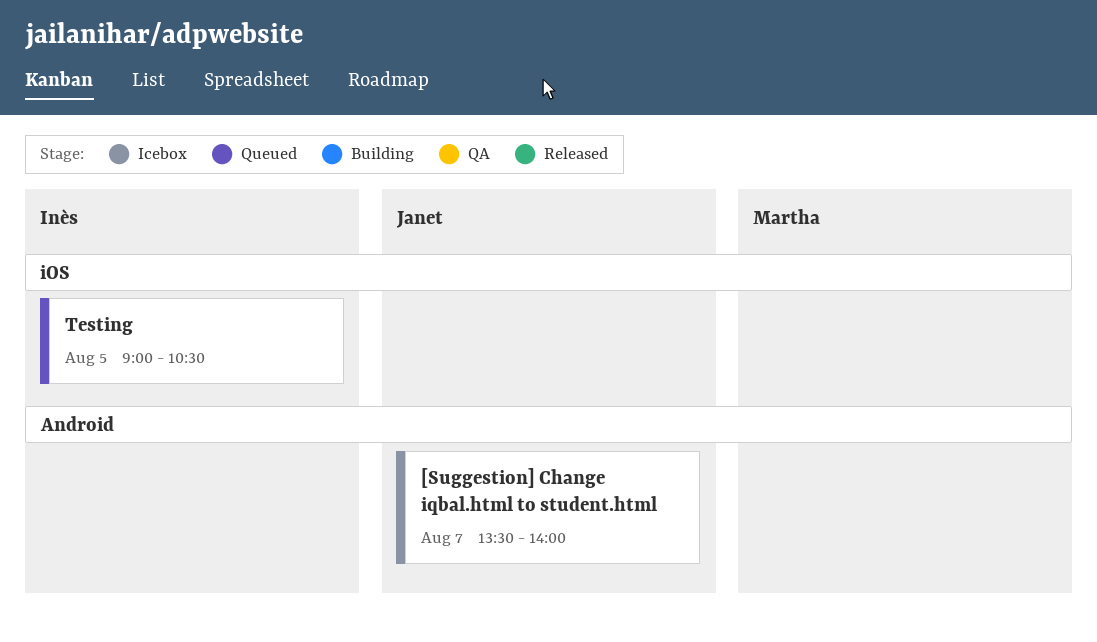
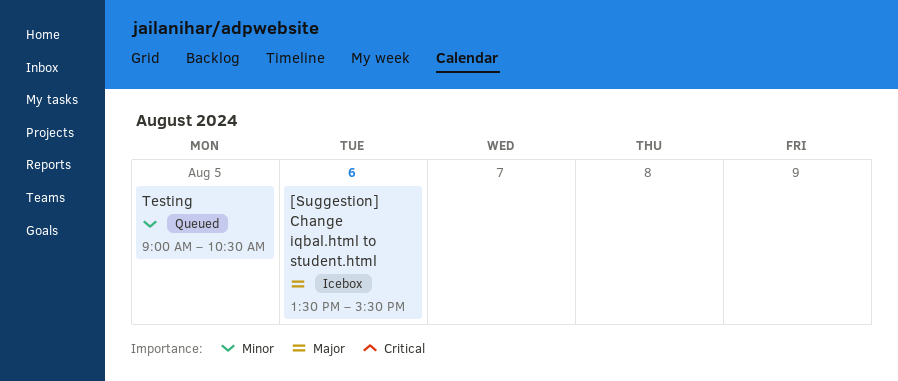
[Suggestion] Change iqbal.html to student.html, day: Aug 7 -> Aug 6
[Suggestion] Change iqbal.html to student.html, ends: 14:00 -> 15:30

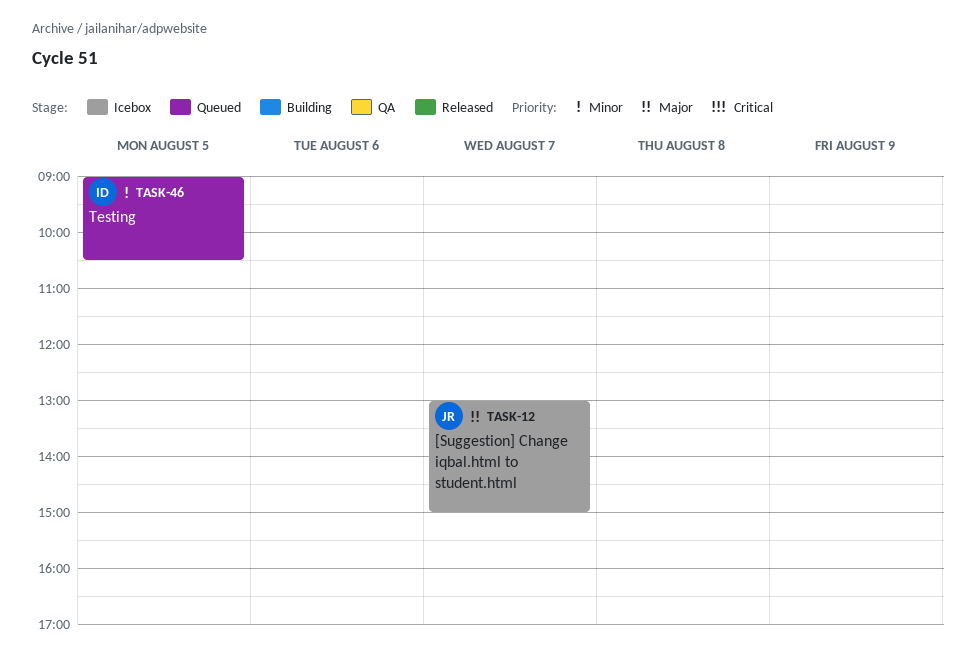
[Suggestion] Change iqbal.html to student.html, day: Aug 6 -> Aug 7
[Suggestion] Change iqbal.html to student.html, begins: 13:30 -> 13:00
[Suggestion] Change iqbal.html to student.html, ends: 15:30 -> 15:00

